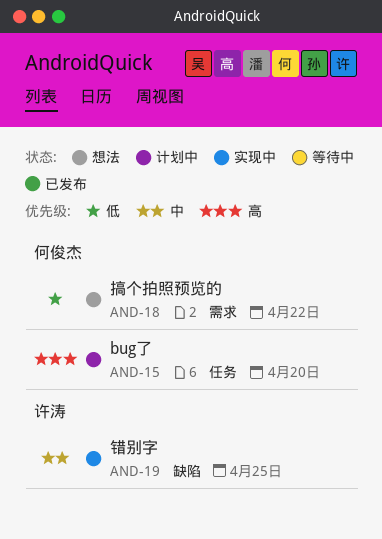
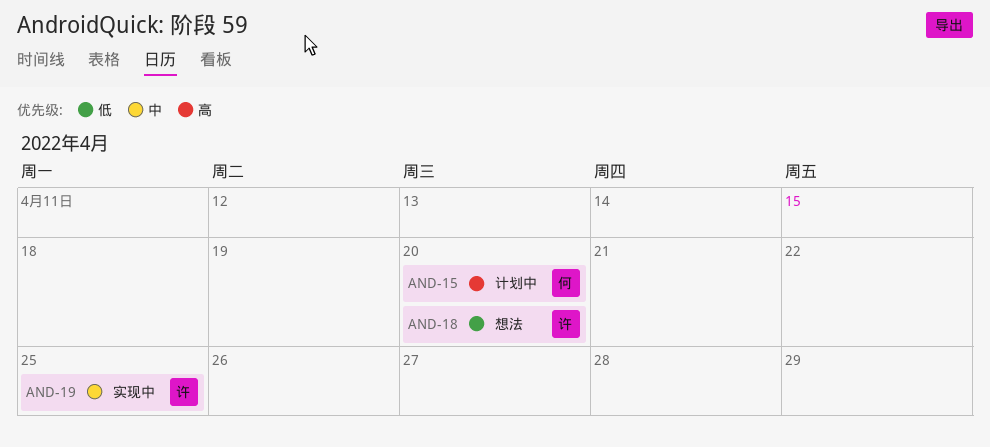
AND-18, owner: 何俊杰 -> 许涛
AND-18, due: Apr 22 -> Apr 20

